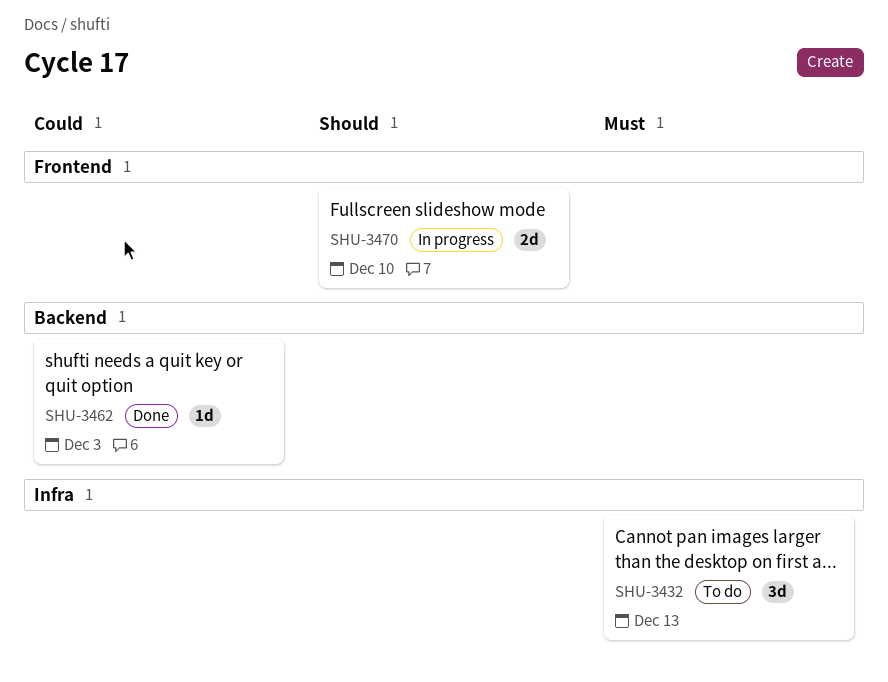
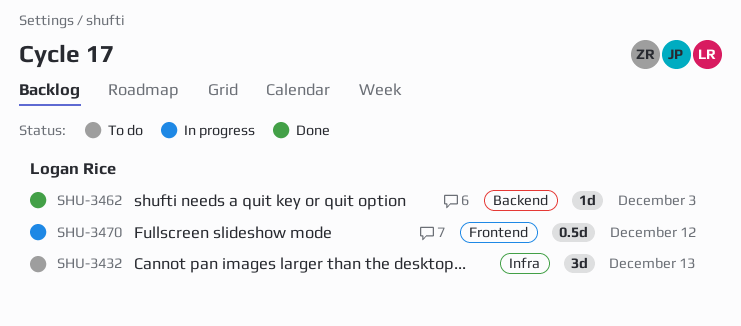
SHU-3470, estimate: 2d -> 0.5d
SHU-3470, due: Dec 10 -> Dec 12

